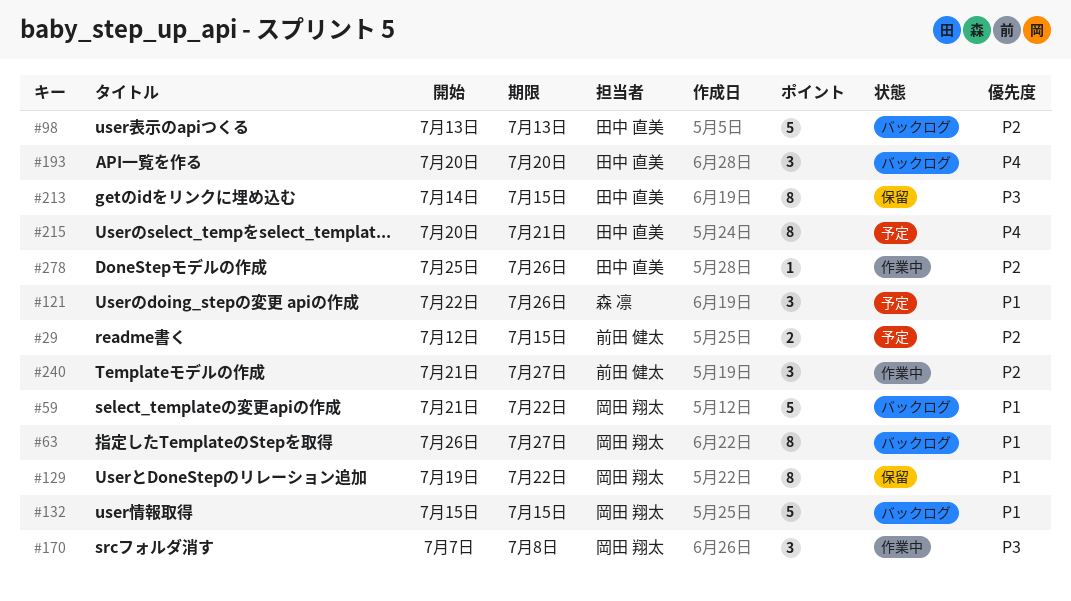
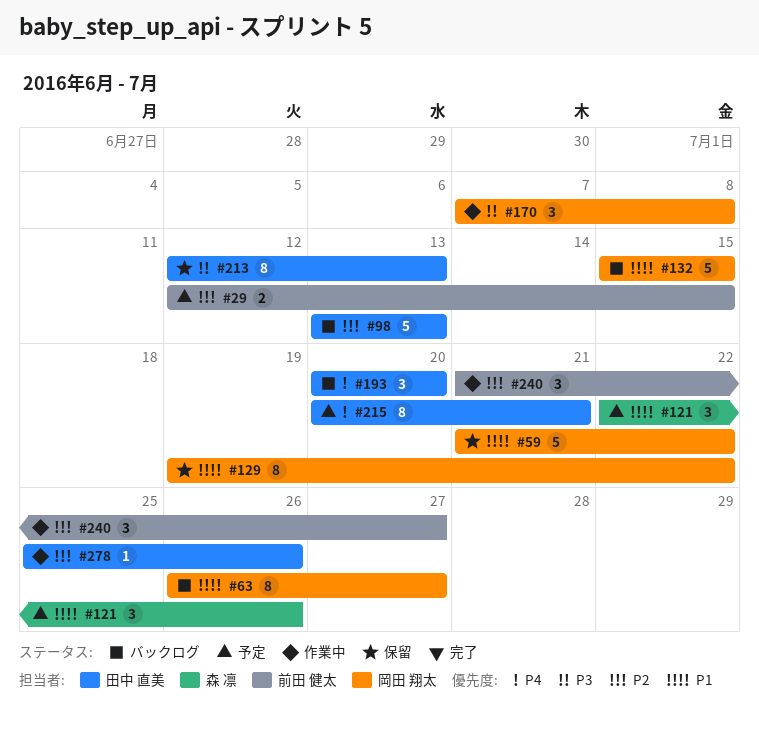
#59, status: バックログ -> 保留
#213, start: Jul 14 -> Jul 12
#213, due: Jul 15 -> Jul 13

